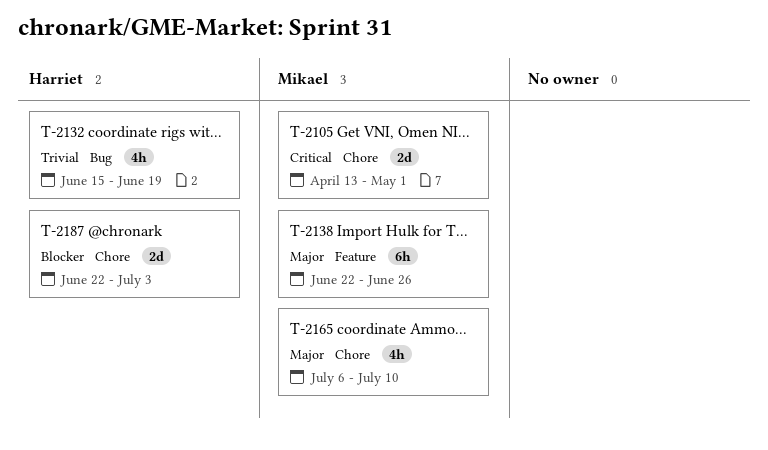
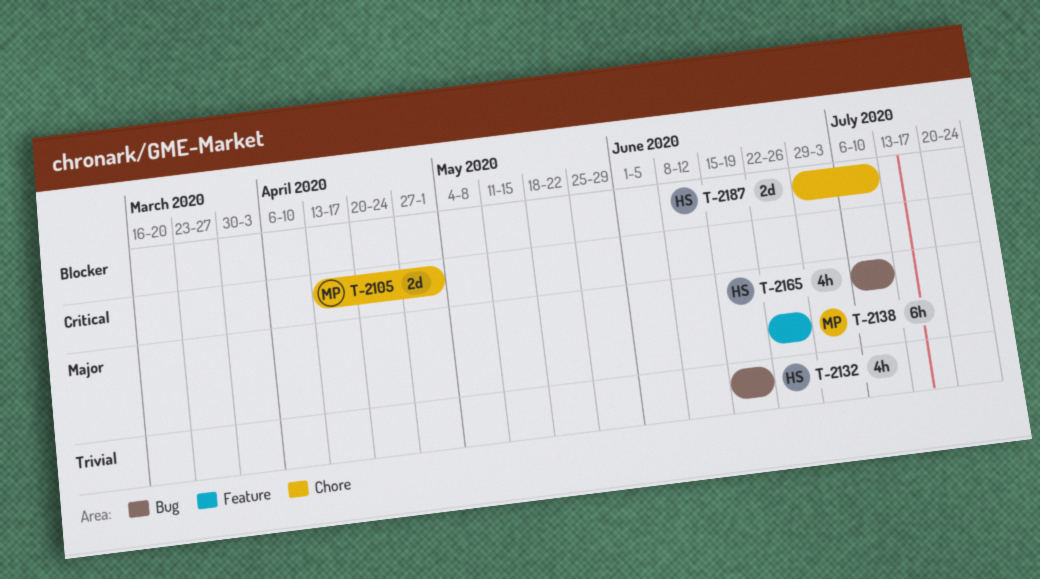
T-2165, owner: Mikael -> Harriet
T-2165, label: Chore -> Bug
T-2187, start: Jun 22 -> Jun 29
T-2187, due: Jul 3 -> Jul 10

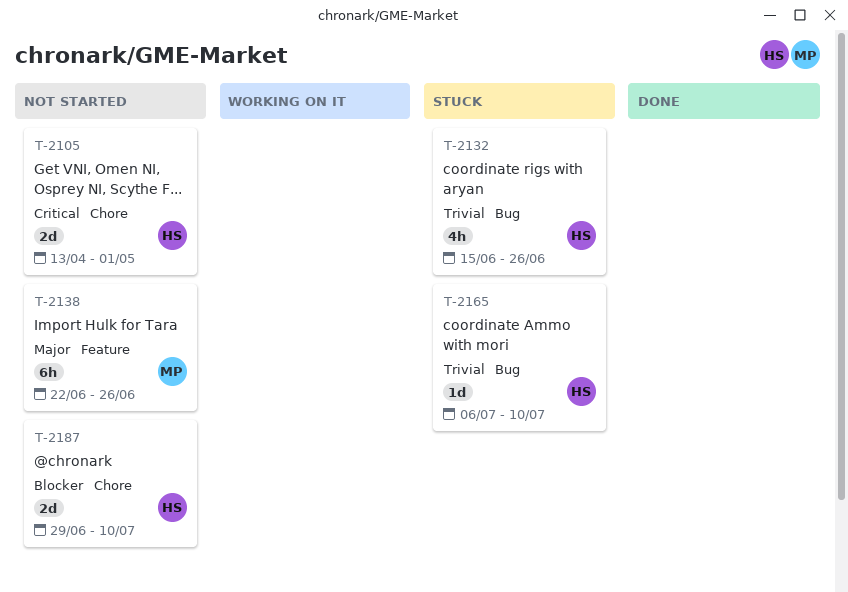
T-2105, owner: MP -> HS
T-2132, due: Jun 19 -> Jun 26
T-2165, priority: Major -> Trivial
T-2165, estimate: 4h -> 1d

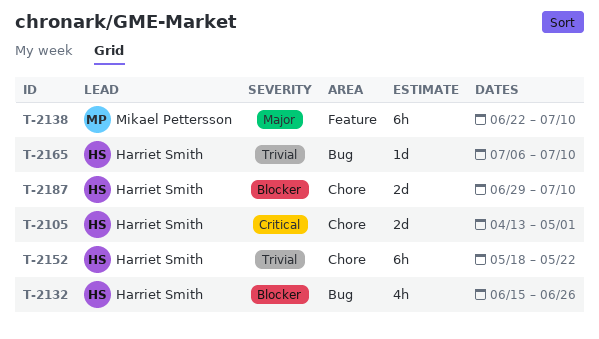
T-2132, priority: Trivial -> Blocker
T-2138, due: Jun 26 -> Jul 10
T-2152: none -> present

